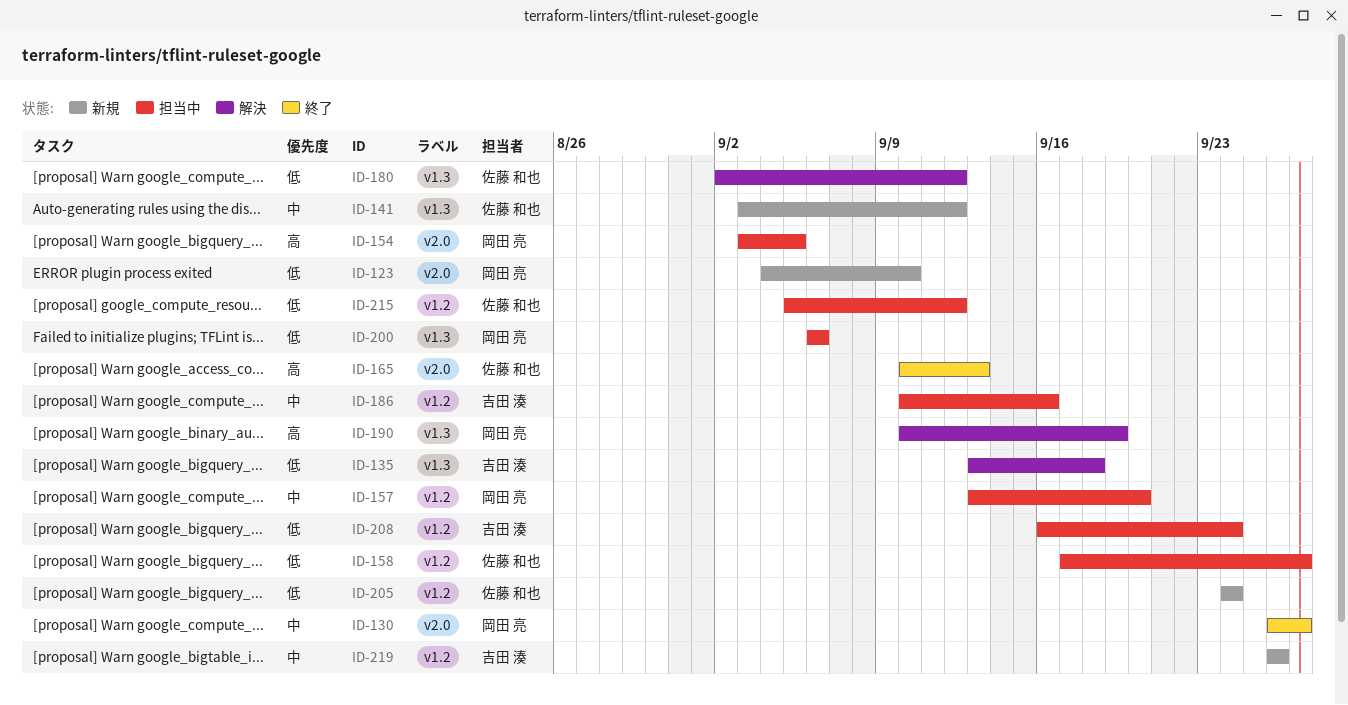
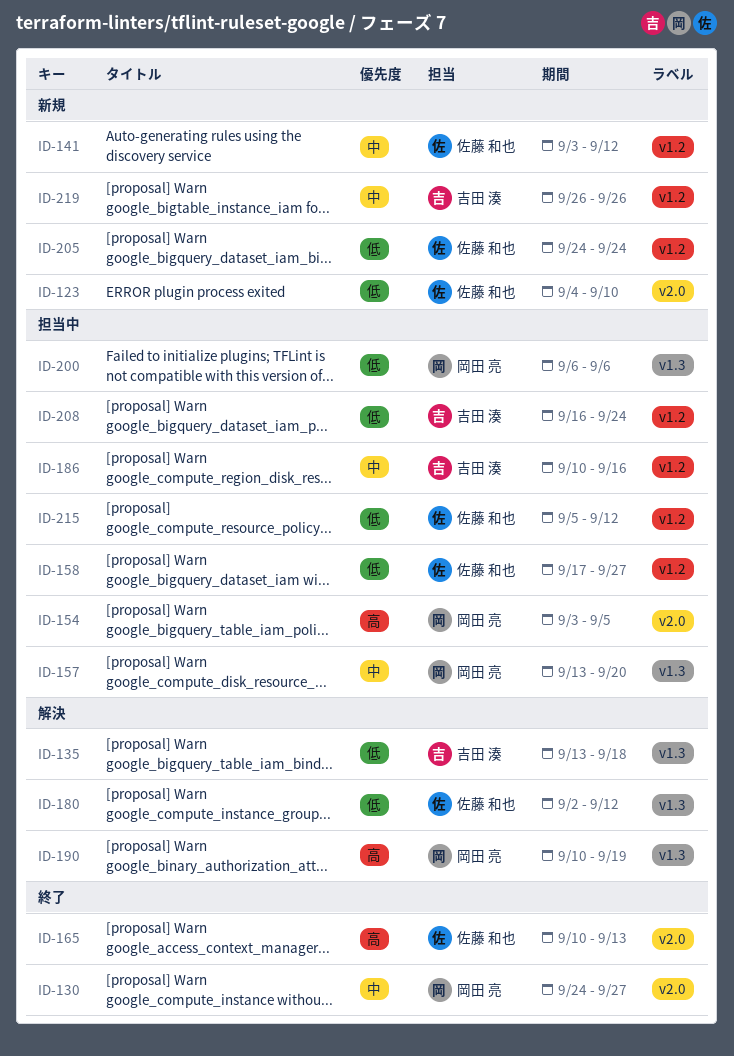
ID-123, owner: 岡田 亮 -> 佐藤 和也
ID-130, start: Sep 26 -> Sep 24
ID-141, label: v1.3 -> v1.2
ID-157, label: v1.2 -> v1.3

